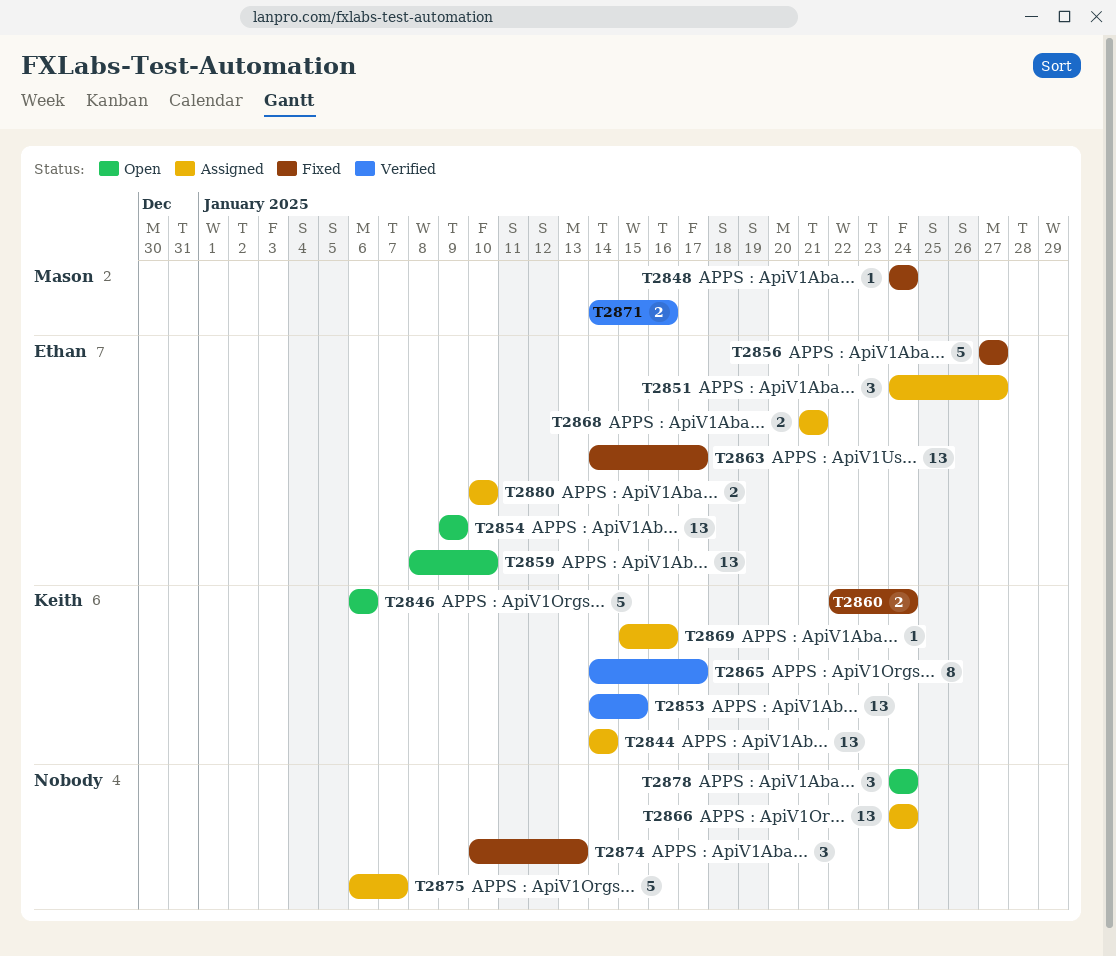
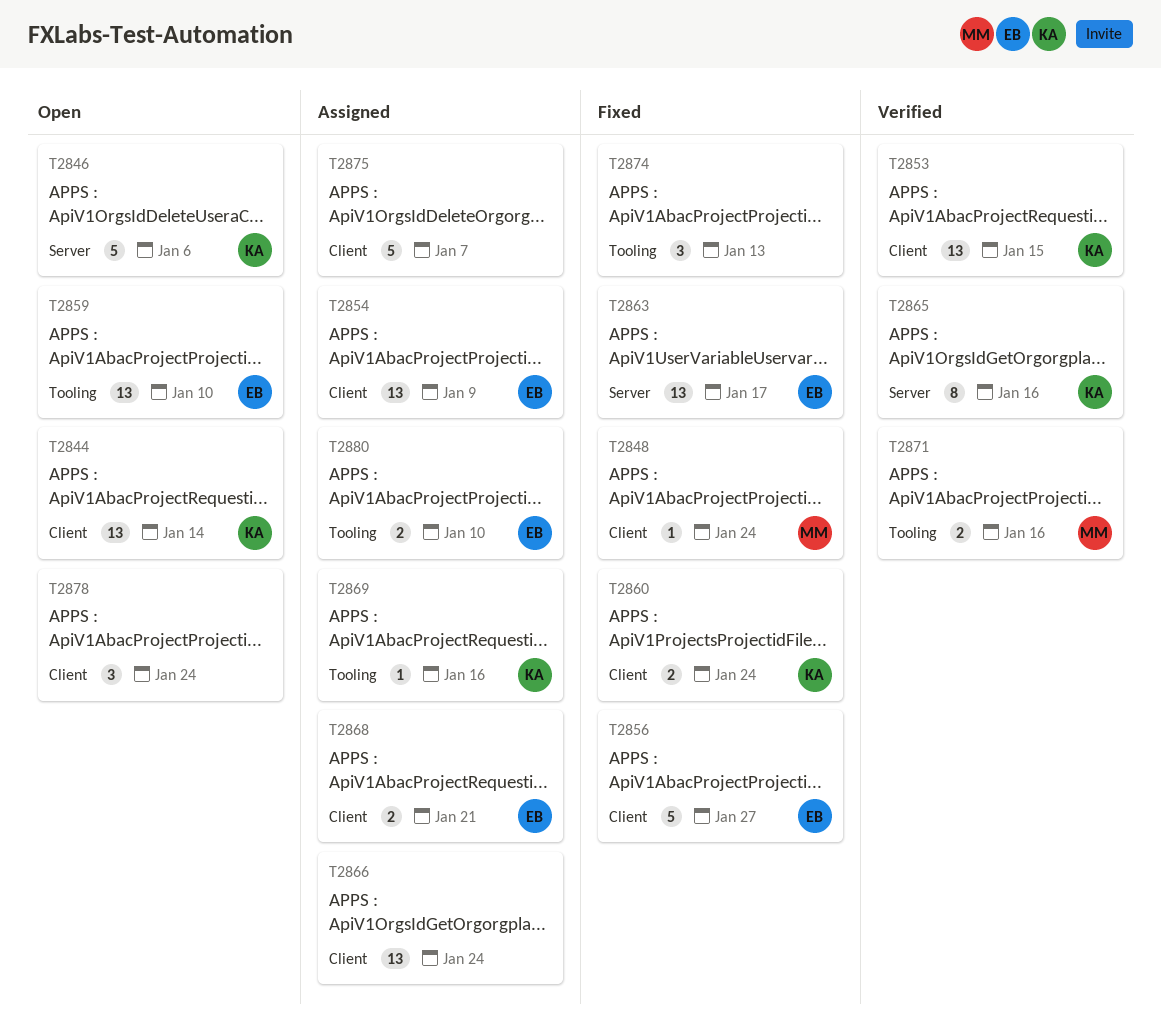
T2844, status: Assigned -> Open
T2851: present -> none
T2854, status: Open -> Assigned
T2865, due: Jan 17 -> Jan 16

